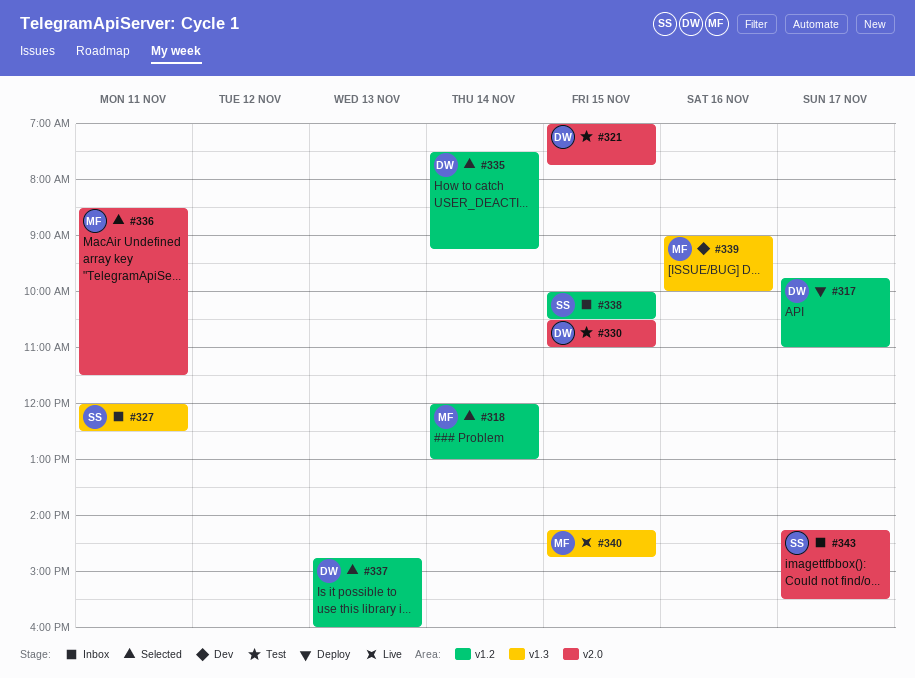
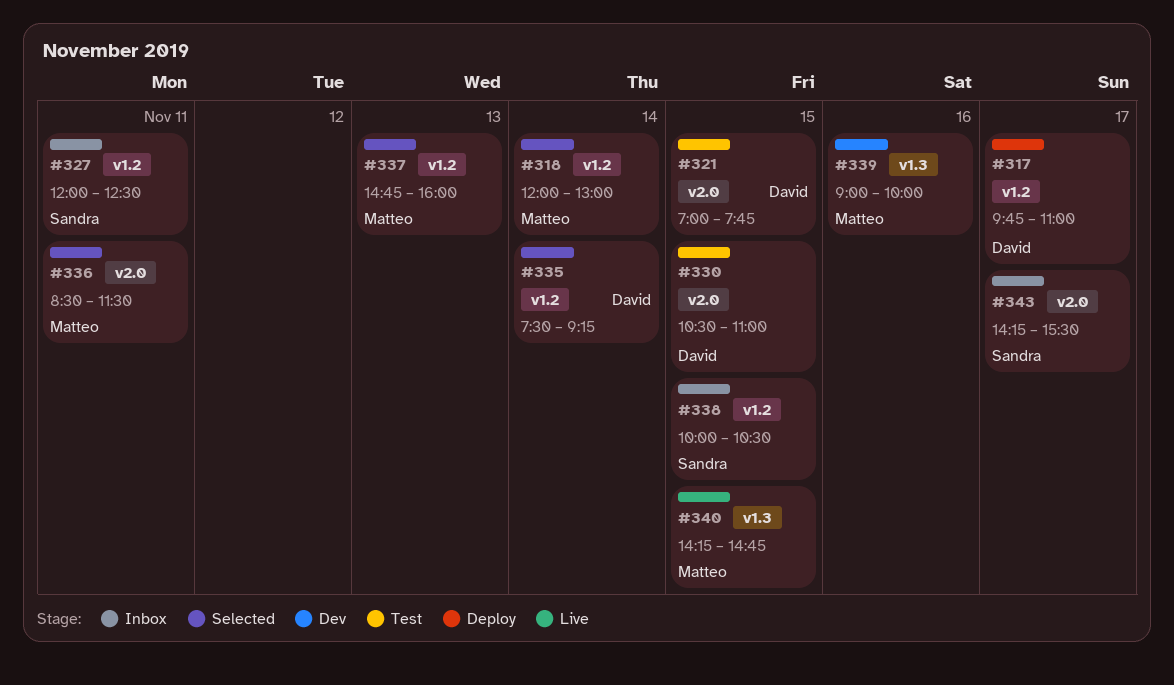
#327, label: v1.3 -> v1.2
#337, owner: David -> Matteo

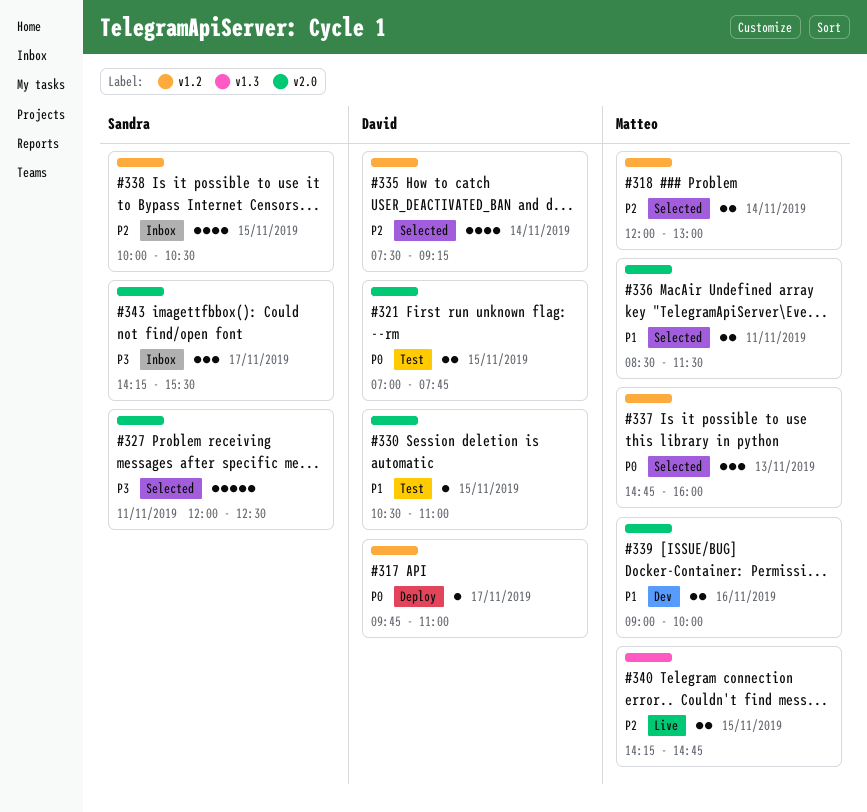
#327, status: Inbox -> Selected
#327, label: v1.2 -> v2.0
#339, label: v1.3 -> v2.0

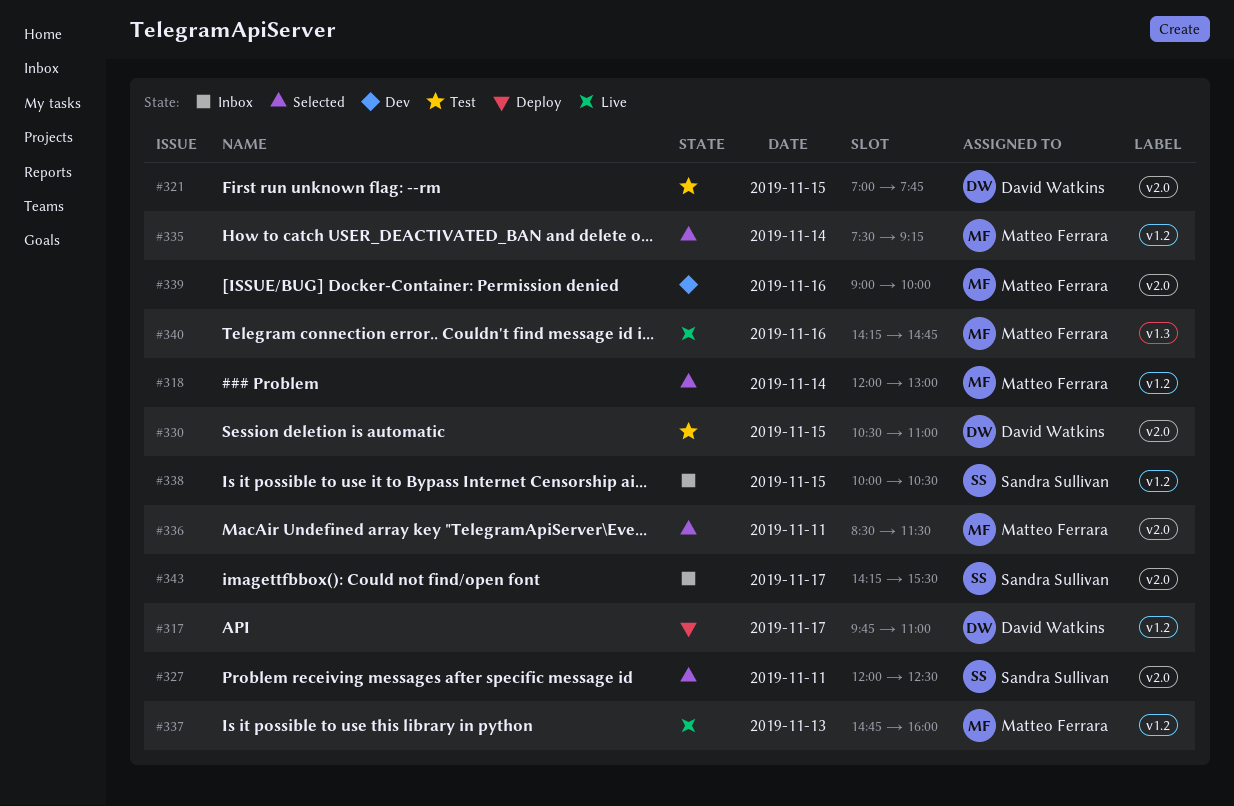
#335, owner: David Watkins -> Matteo Ferrara
#337, status: Selected -> Live
#340, day: Nov 15 -> Nov 16

